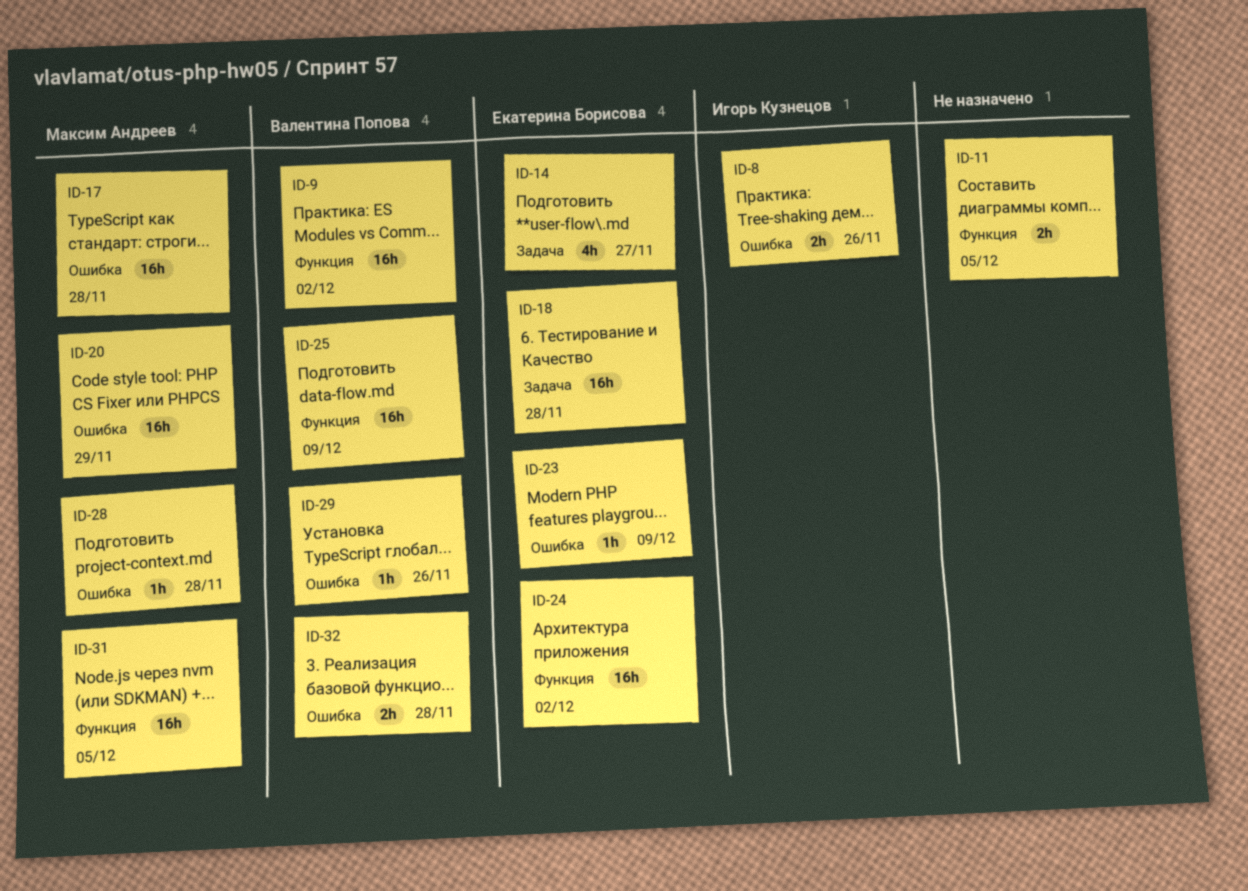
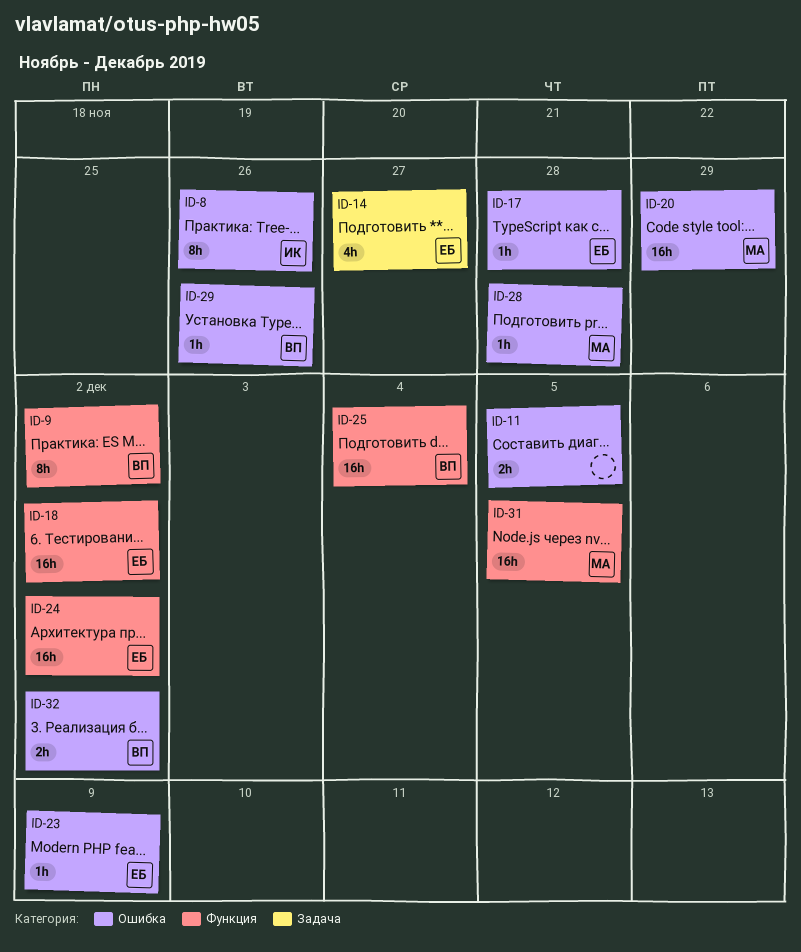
ID-8, estimate: 2h -> 8h
ID-9, estimate: 16h -> 8h
ID-11, label: Функция -> Ошибка
ID-17, owner: Максим Андреев -> Екатерина Борисова
ID-17, estimate: 16h -> 1h
ID-18, label: Задача -> Функция
ID-18, due: Nov 28 -> Dec 2
ID-25, due: Dec 9 -> Dec 4
ID-32, due: Nov 28 -> Dec 2

